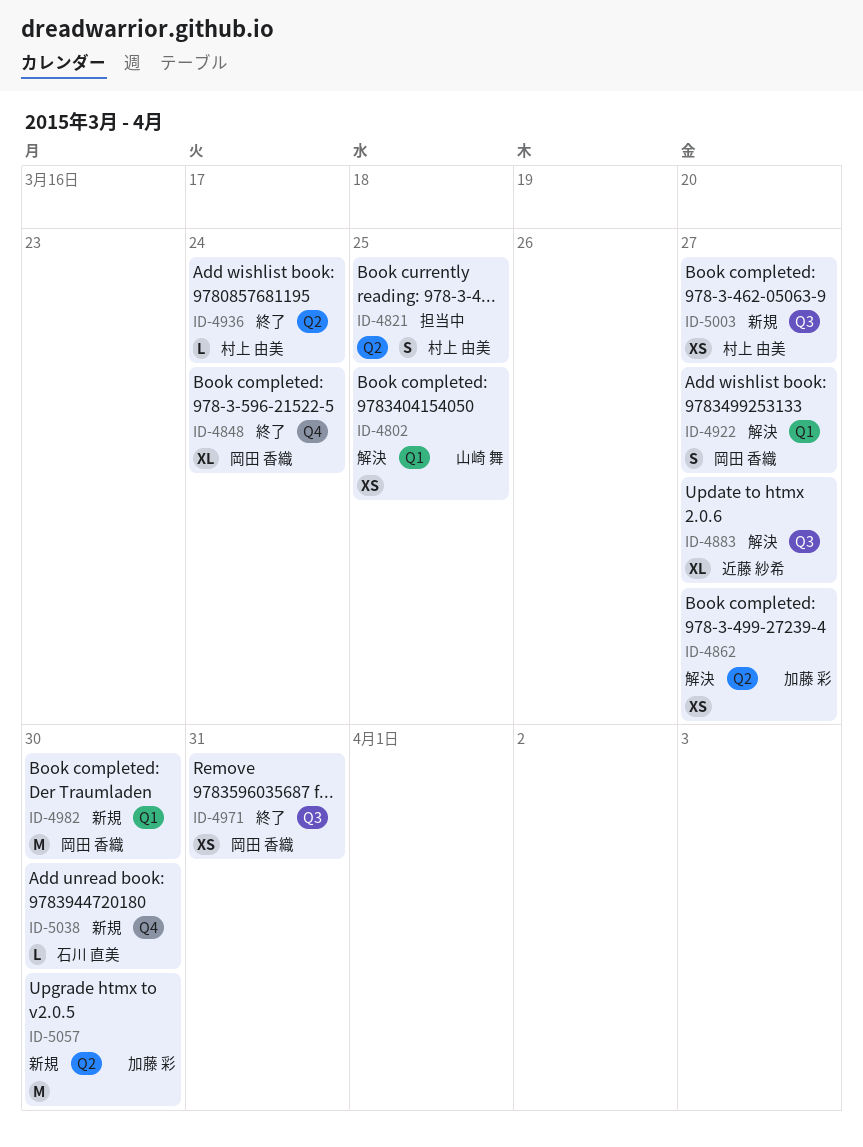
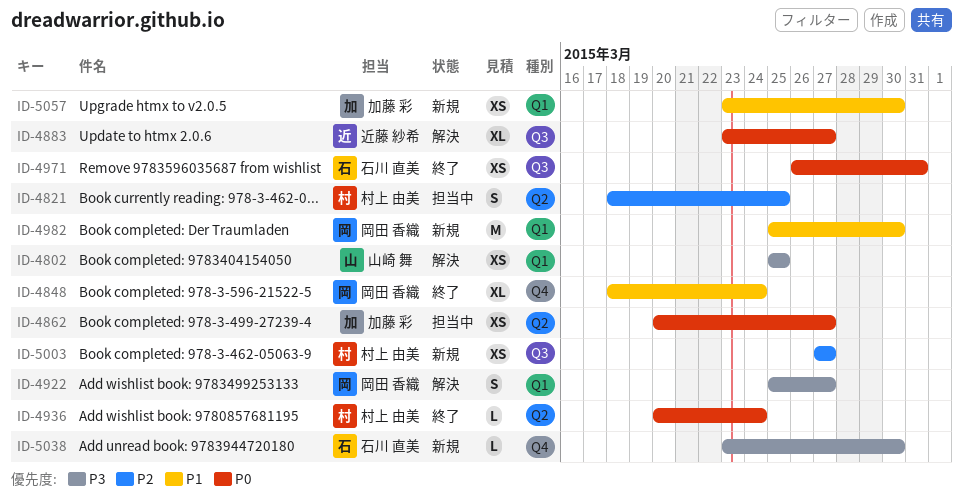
ID-4862, status: 解決 -> 担当中
ID-4971, owner: 岡田 香織 -> 石川 直美
ID-5057, label: Q2 -> Q1
ID-5057, estimate: M -> XS

